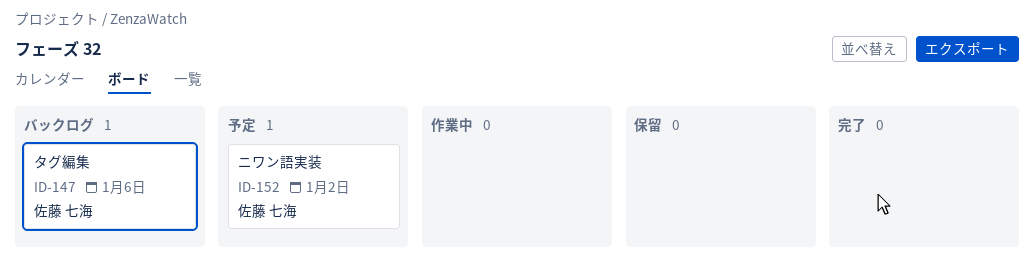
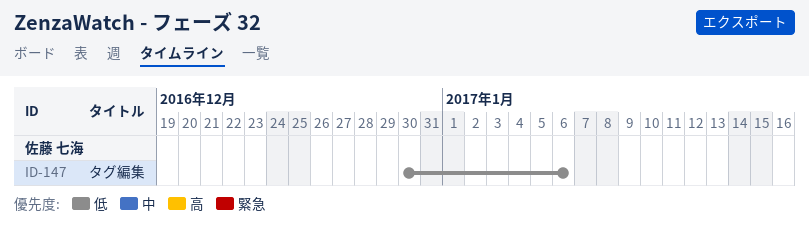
ID-152: present -> none

